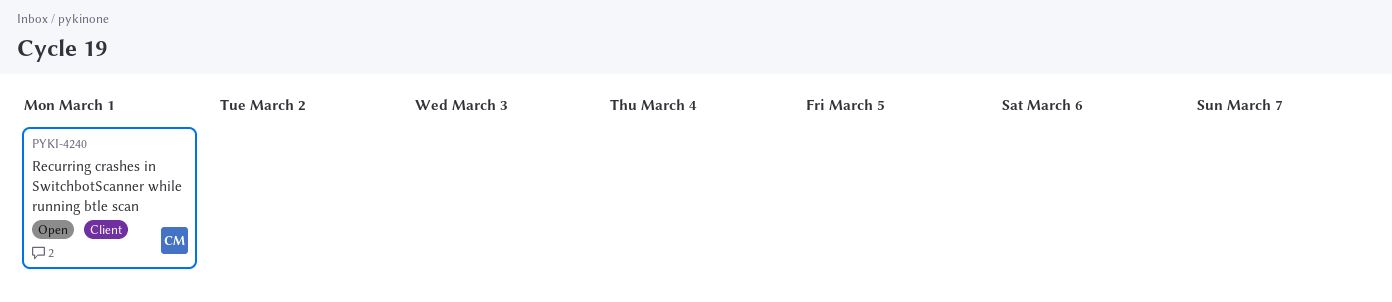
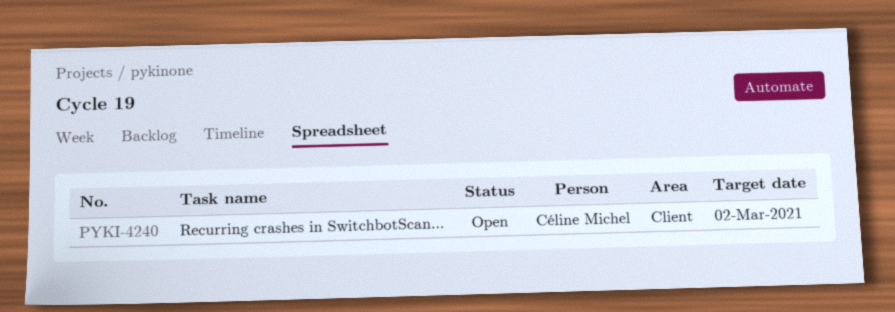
PYKI-4240, due: Mar 1 -> Mar 2

